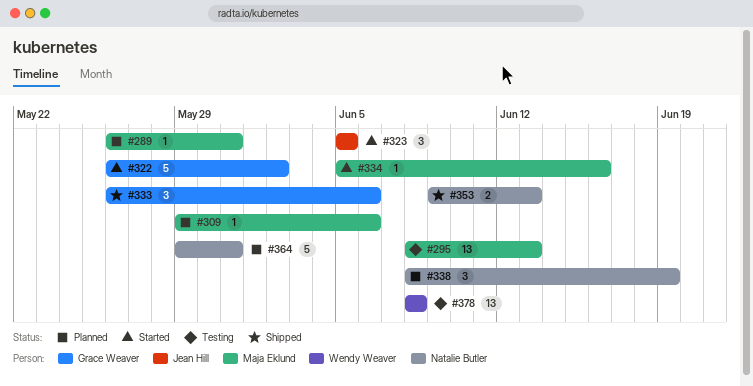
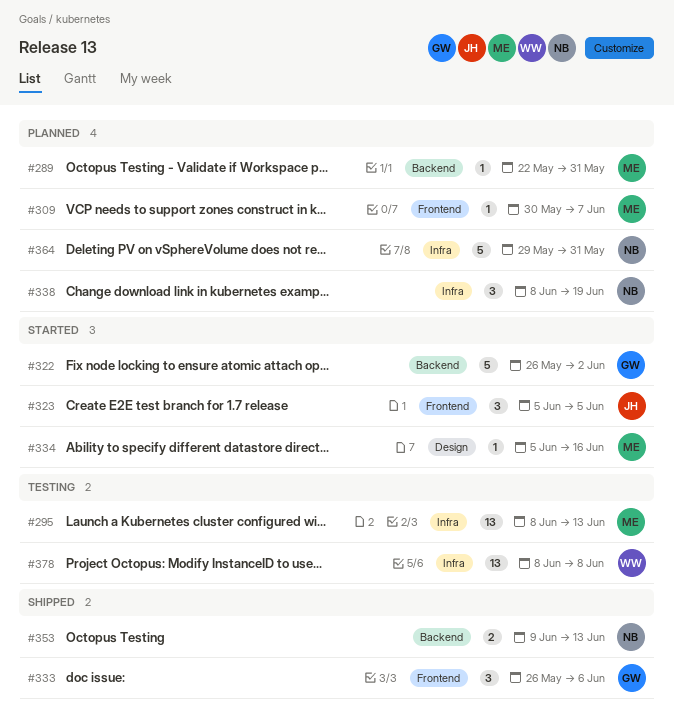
#289, start: May 26 -> May 22
#309, start: May 29 -> May 30
#309, due: Jun 6 -> Jun 7

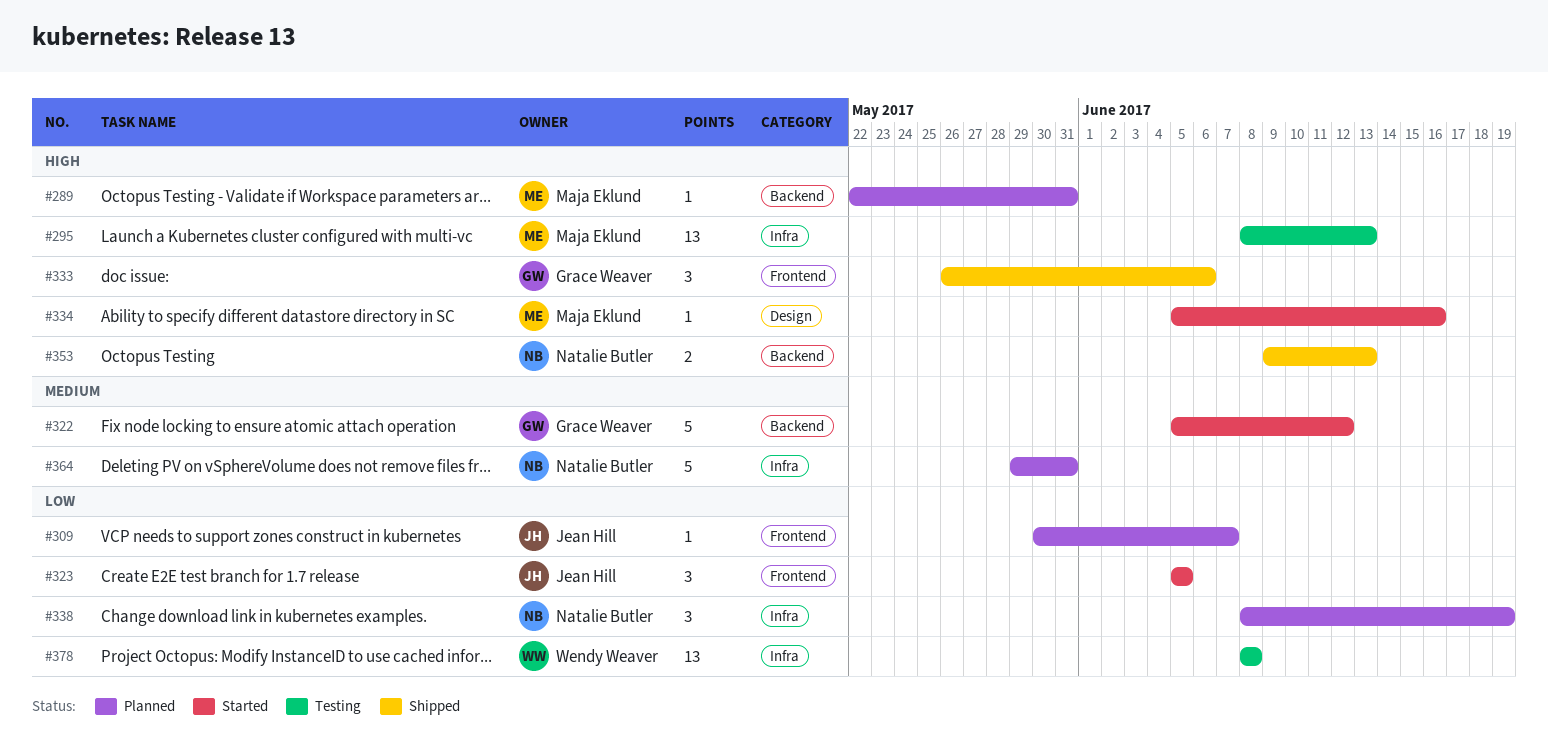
#309, owner: Maja Eklund -> Jean Hill
#322, start: May 26 -> Jun 5
#322, due: Jun 2 -> Jun 12

